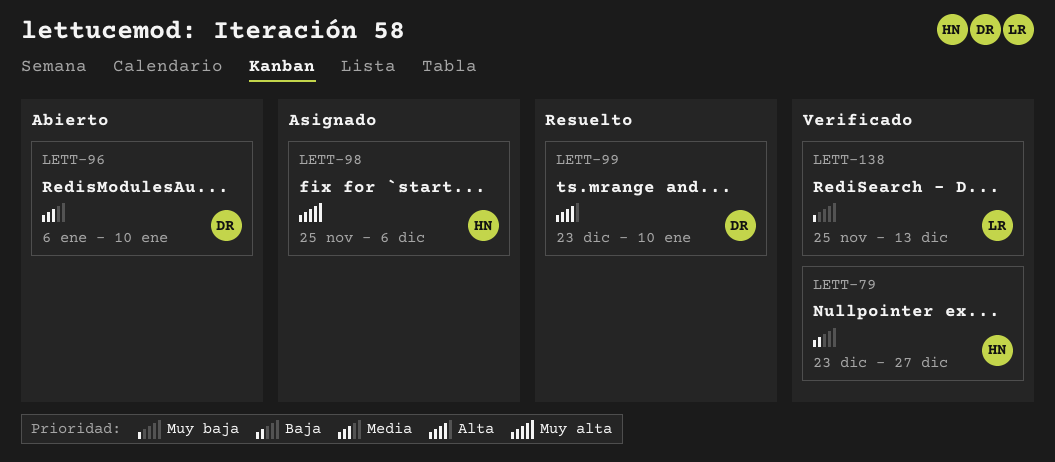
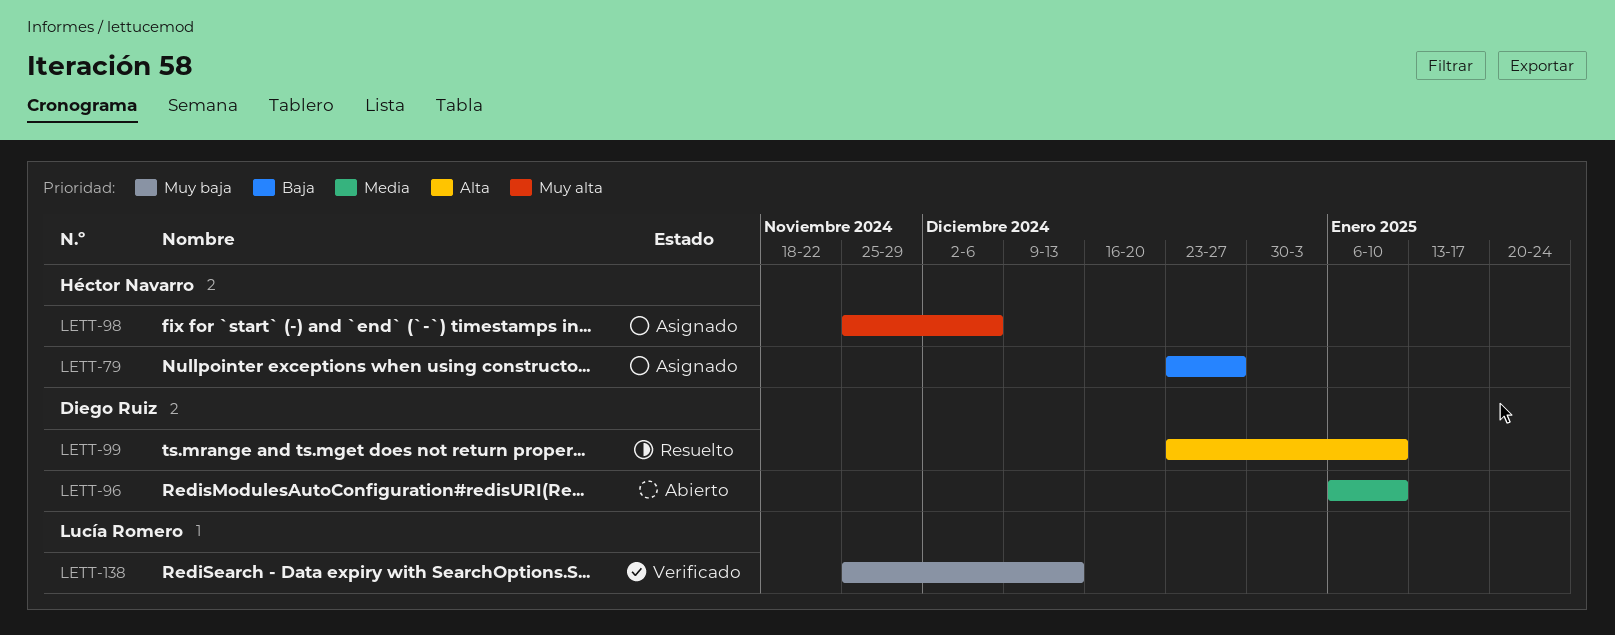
LETT-79, status: Verificado -> Asignado

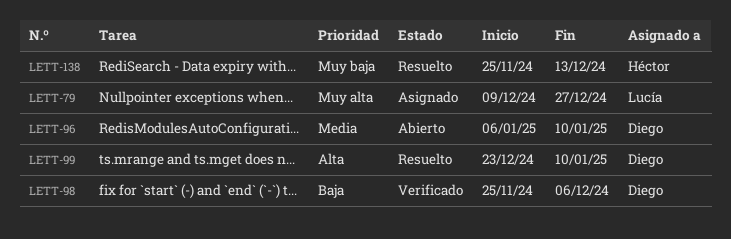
LETT-79, owner: Héctor Navarro -> Lucía Romero
LETT-79, priority: Baja -> Muy alta
LETT-79, start: Dec 23 -> Dec 9
LETT-98, status: Asignado -> Verificado
LETT-98, owner: Héctor Navarro -> Diego Ruiz
LETT-98, priority: Muy alta -> Baja
LETT-138, status: Verificado -> Resuelto
LETT-138, owner: Lucía Romero -> Héctor Navarro

